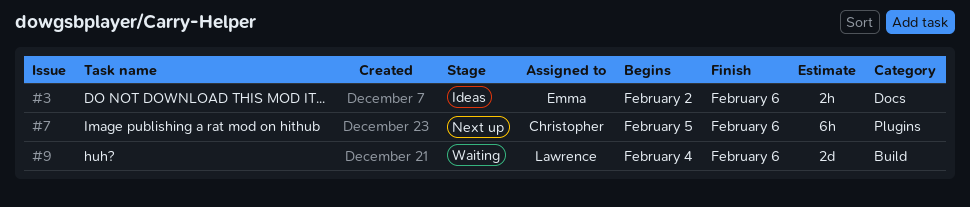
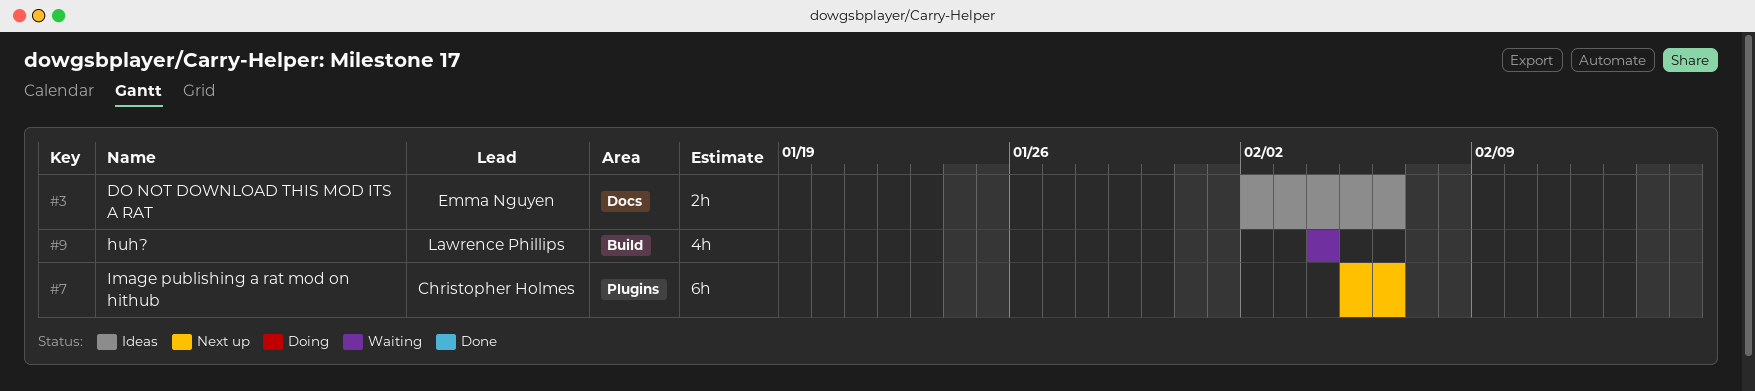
#9, estimate: 2d -> 4h
#9, due: Feb 6 -> Feb 4

